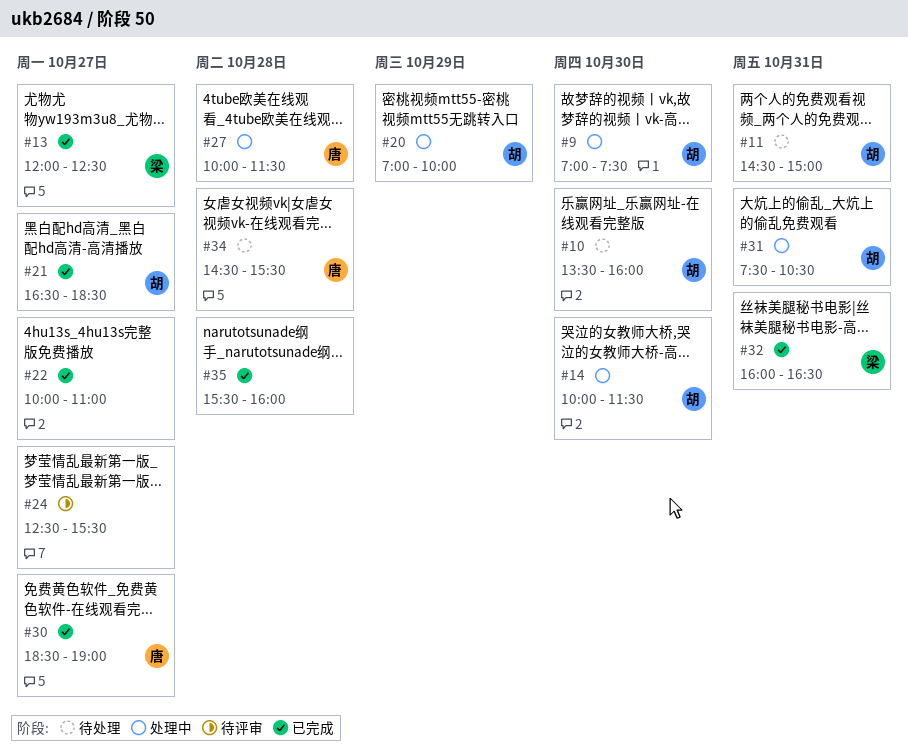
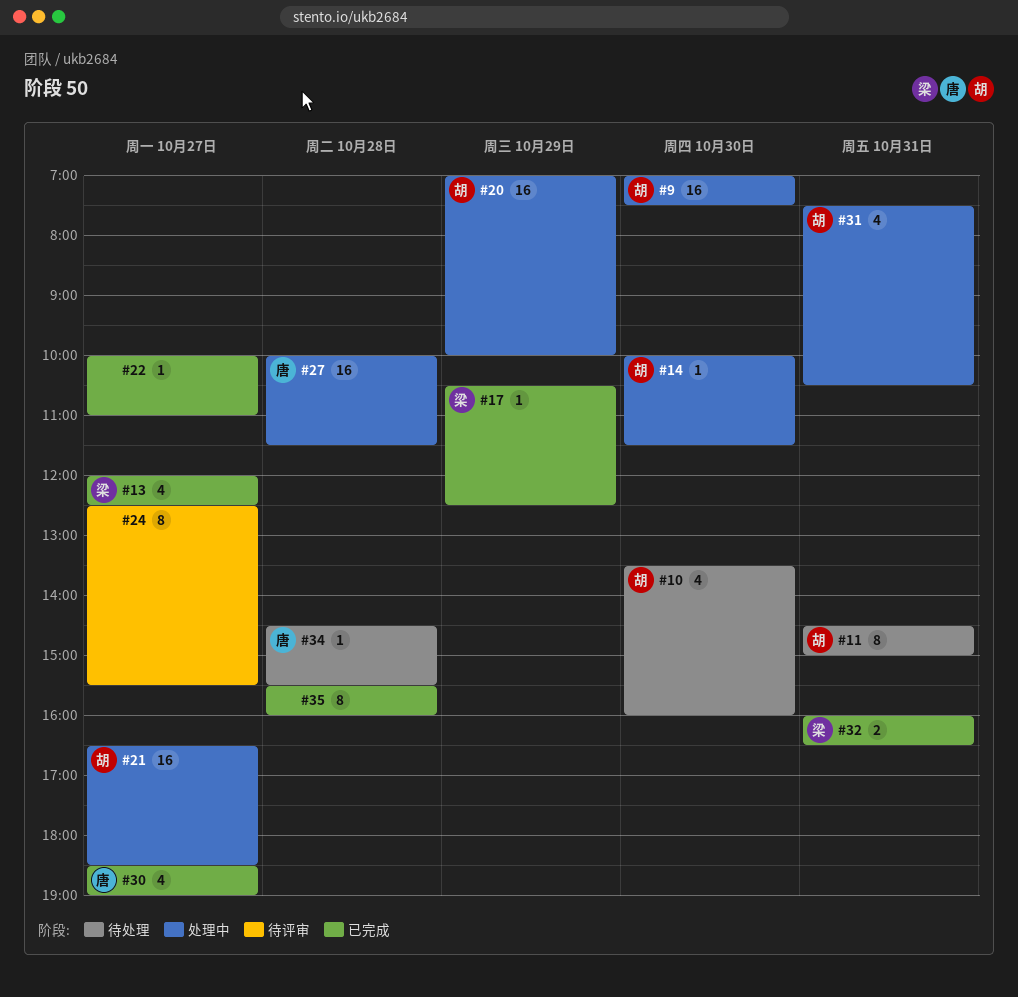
#17: none -> present
#21, status: 已完成 -> 处理中

